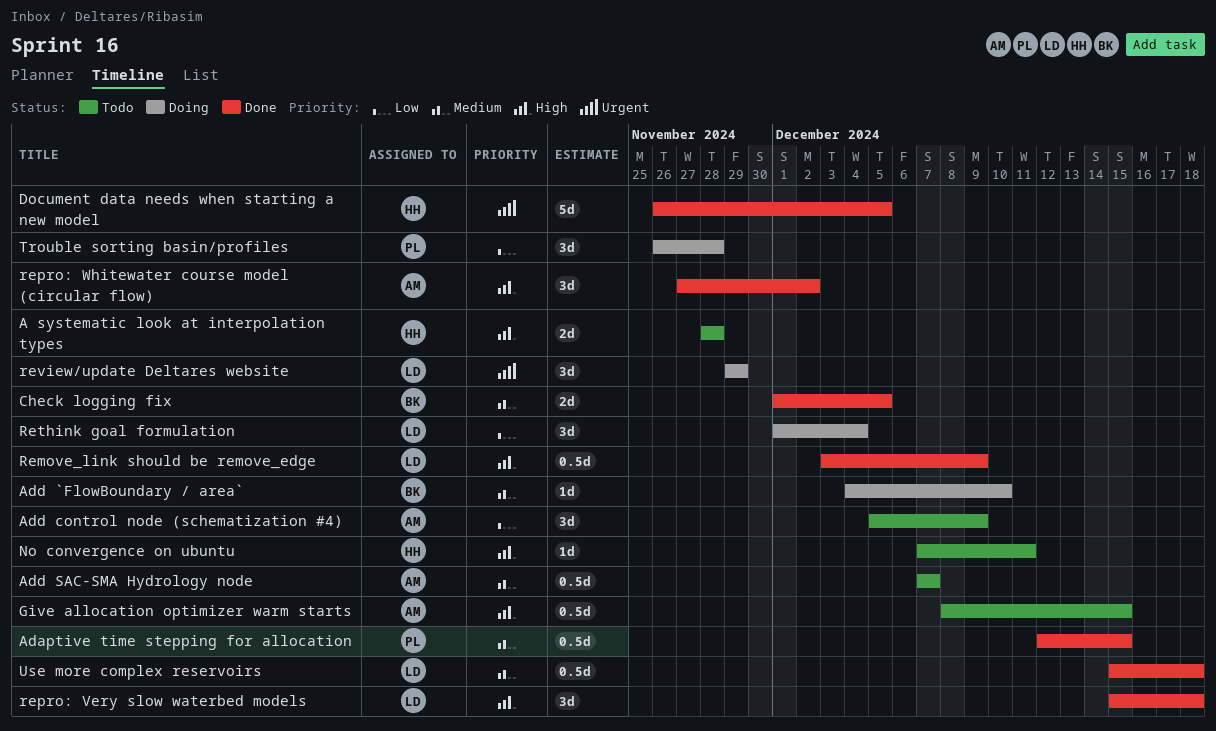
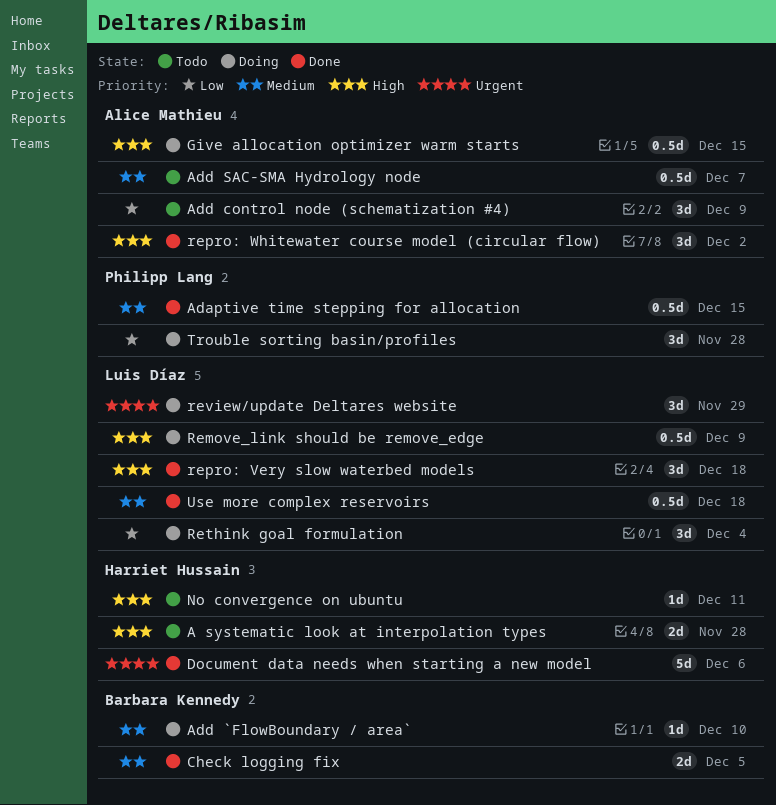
Document data needs when starting a new model, due: Dec 5 -> Dec 6
Give allocation optimizer warm starts, status: Todo -> Doing
Remove_link should be remove_edge, status: Done -> Doing

